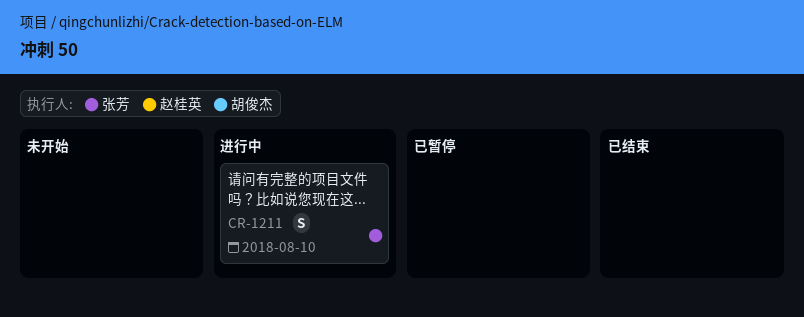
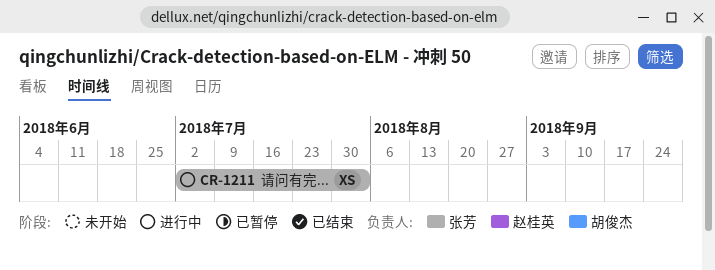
CR-1211, estimate: S -> XS
CR-1211, due: Aug 10 -> Aug 3

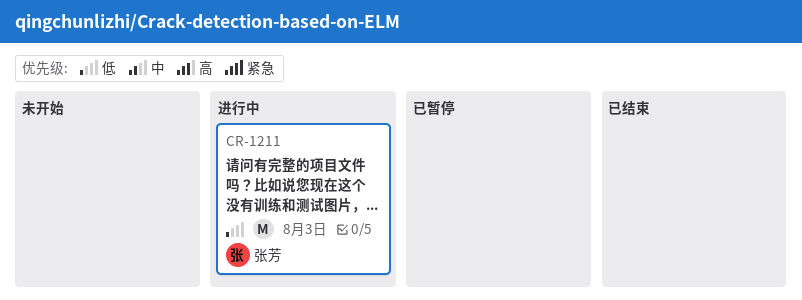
CR-1211, estimate: XS -> M

